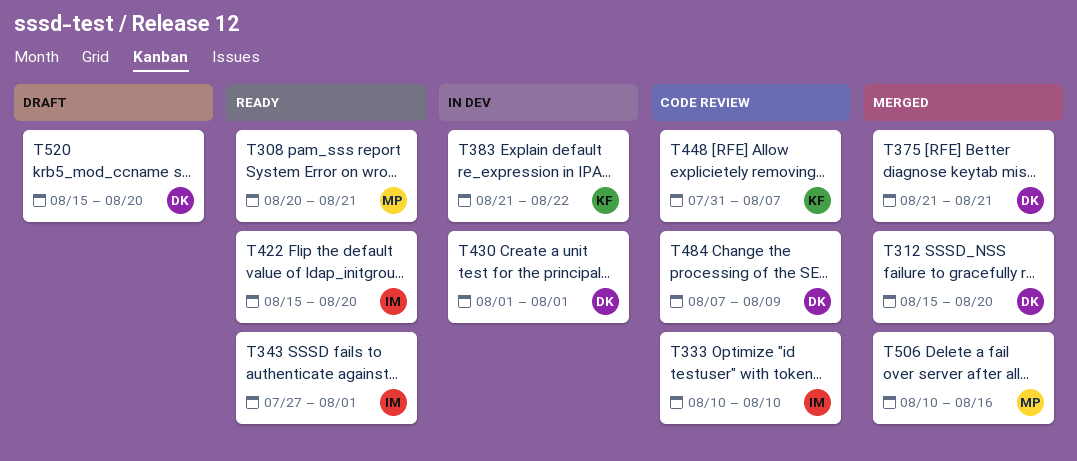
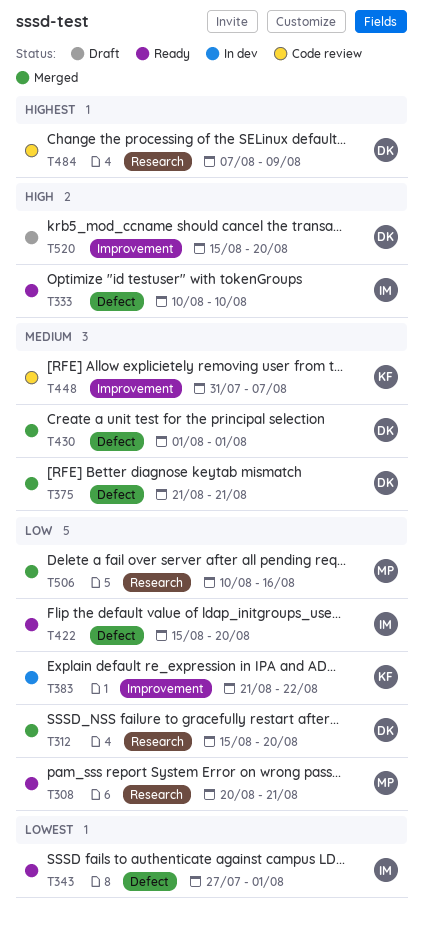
T333, status: Code review -> Ready
T430, status: In dev -> Merged

